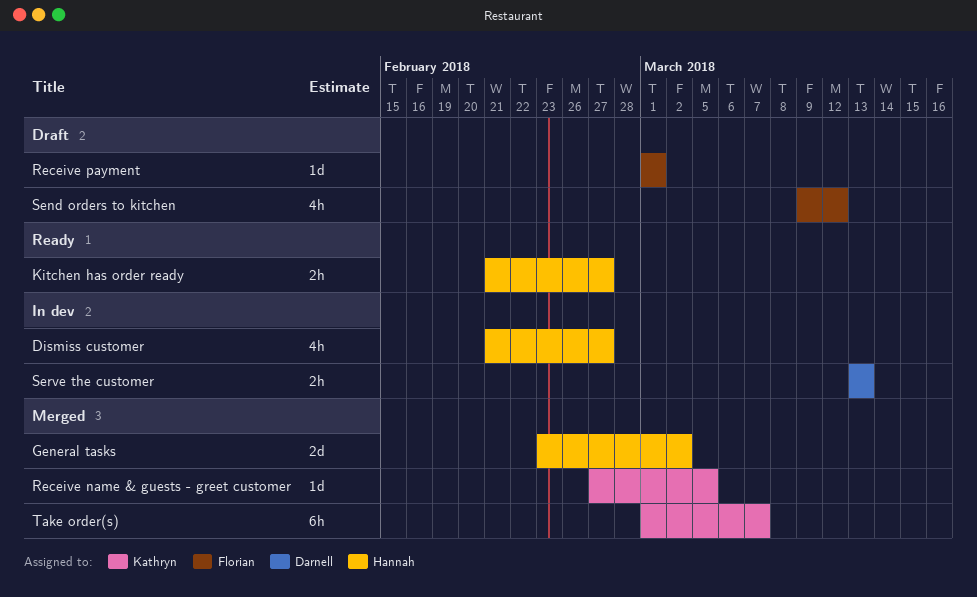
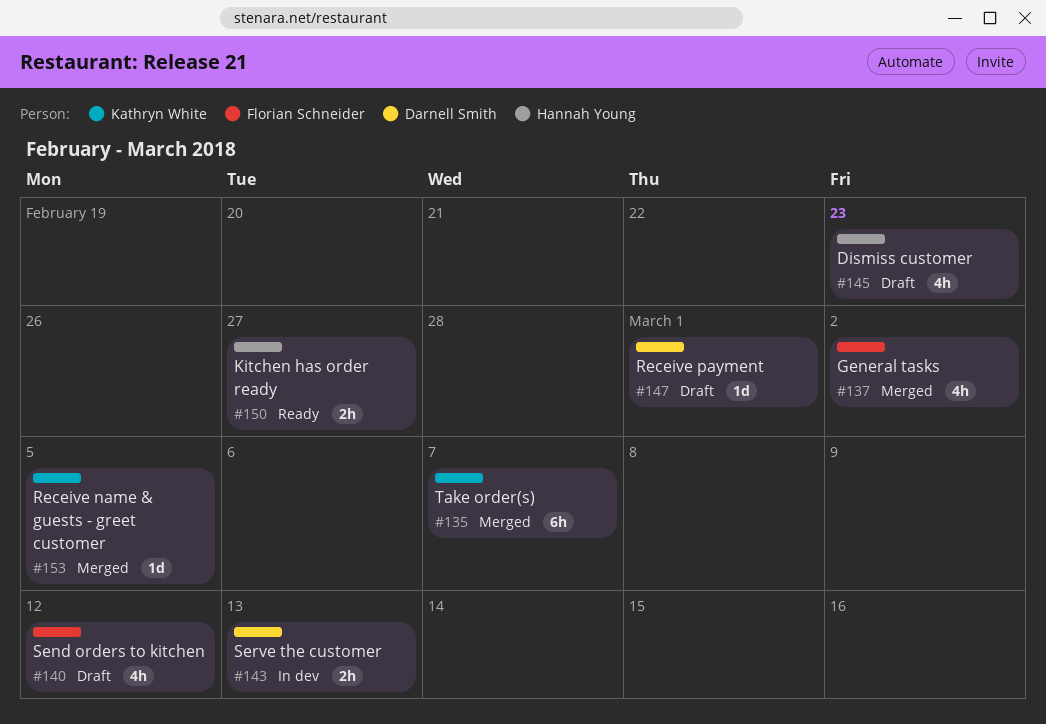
Dismiss customer, status: In dev -> Draft
Dismiss customer, due: Feb 27 -> Feb 23
General tasks, owner: Hannah Young -> Florian Schneider
General tasks, estimate: 2d -> 4h
Receive payment, owner: Florian Schneider -> Darnell Smith

